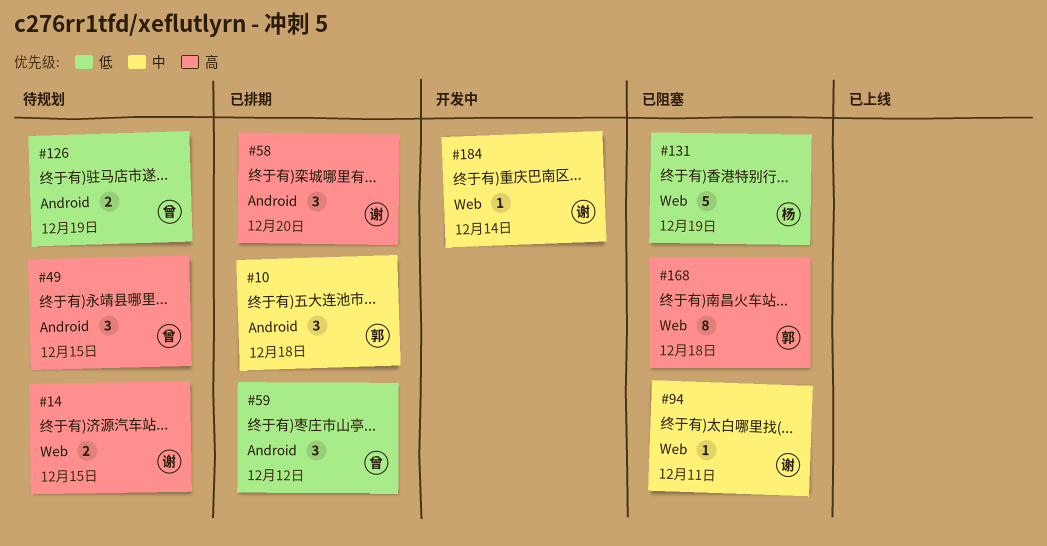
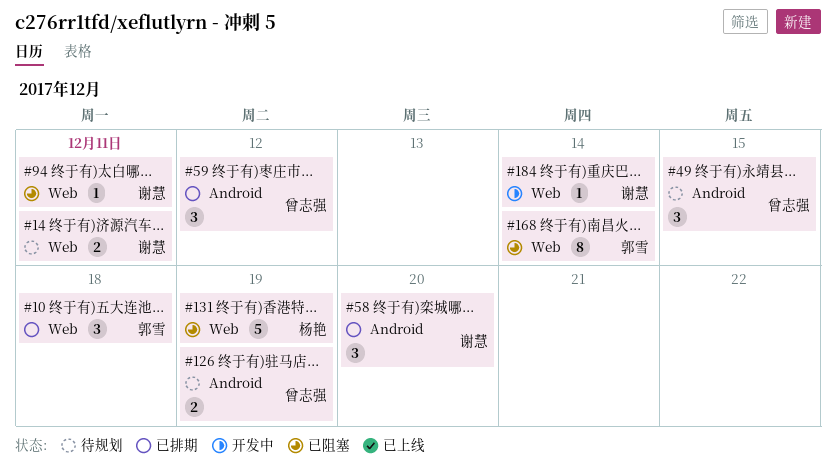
#10, label: Android -> Web
#14, due: Dec 15 -> Dec 11
#168, due: Dec 18 -> Dec 14

